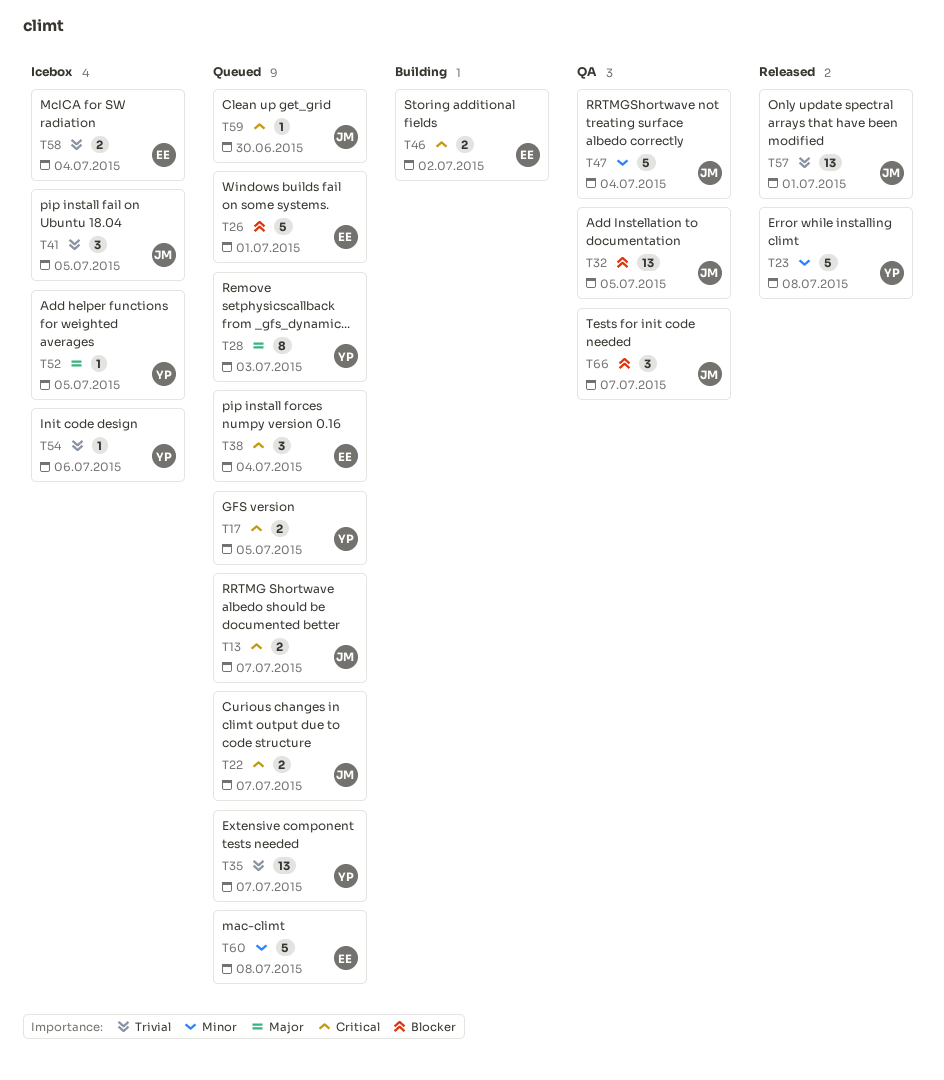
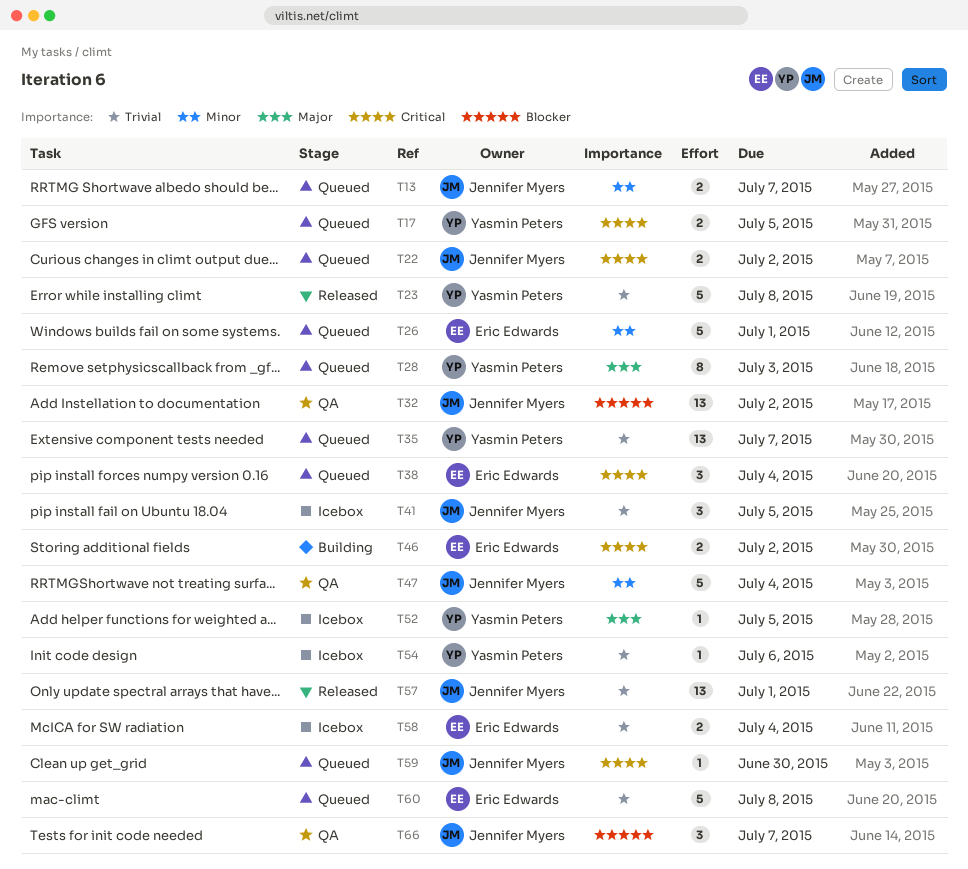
T13, priority: Critical -> Minor
T22, due: Jul 7 -> Jul 2
T23, priority: Minor -> Trivial
T26, priority: Blocker -> Minor
T32, due: Jul 5 -> Jul 2
T60, priority: Minor -> Trivial

